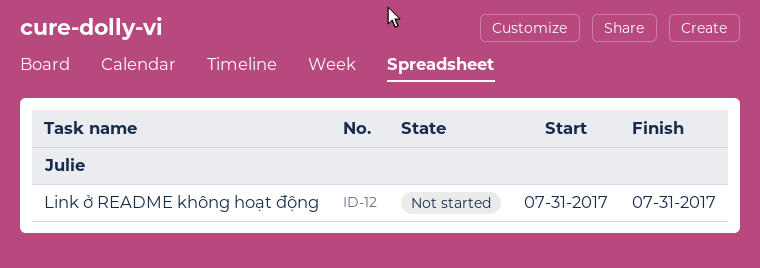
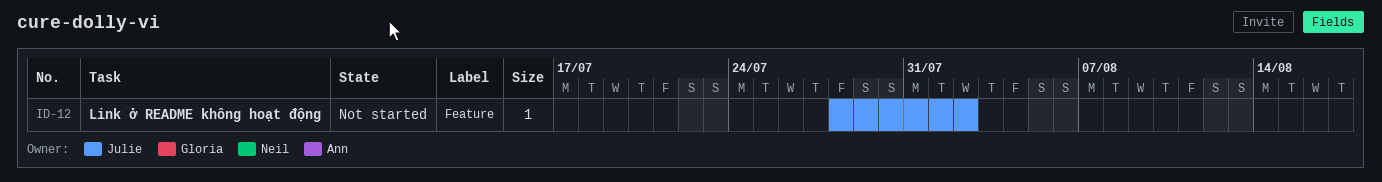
ID-12, start: Jul 31 -> Jul 28
ID-12, due: Jul 31 -> Aug 2

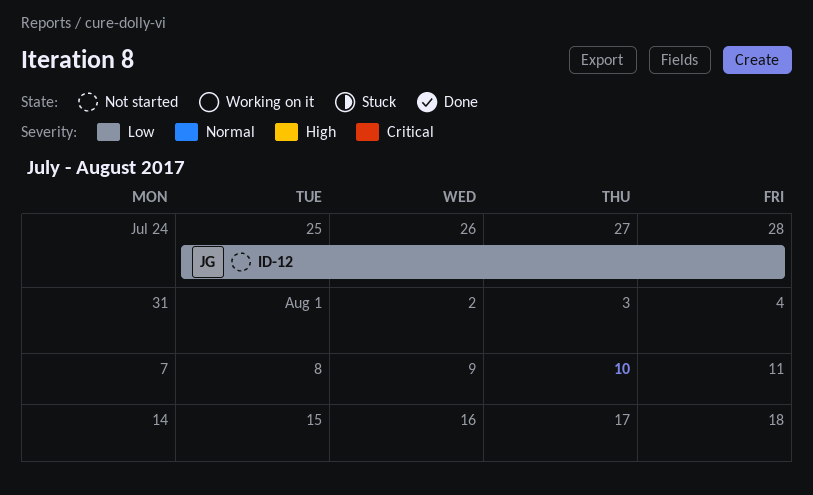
ID-12, start: Jul 28 -> Jul 25
ID-12, due: Aug 2 -> Jul 28

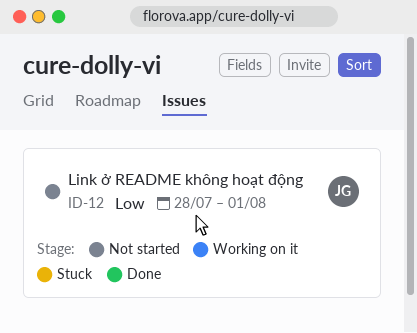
ID-12, start: Jul 25 -> Jul 28
ID-12, due: Jul 28 -> Aug 1

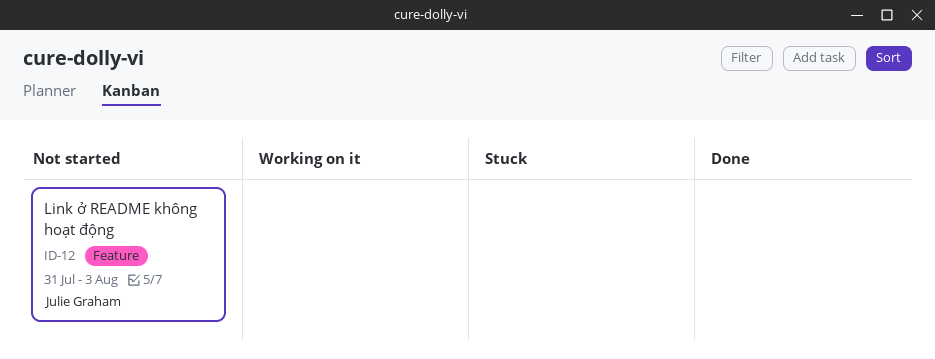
ID-12, start: Jul 28 -> Jul 31
ID-12, due: Aug 1 -> Aug 3

